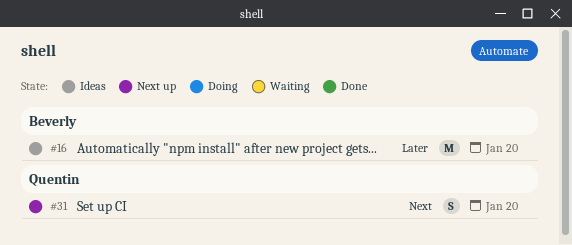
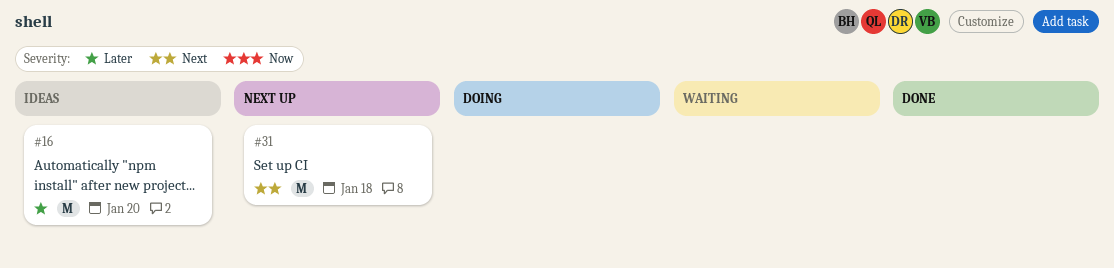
#31, estimate: S -> M
#31, due: Jan 20 -> Jan 18

